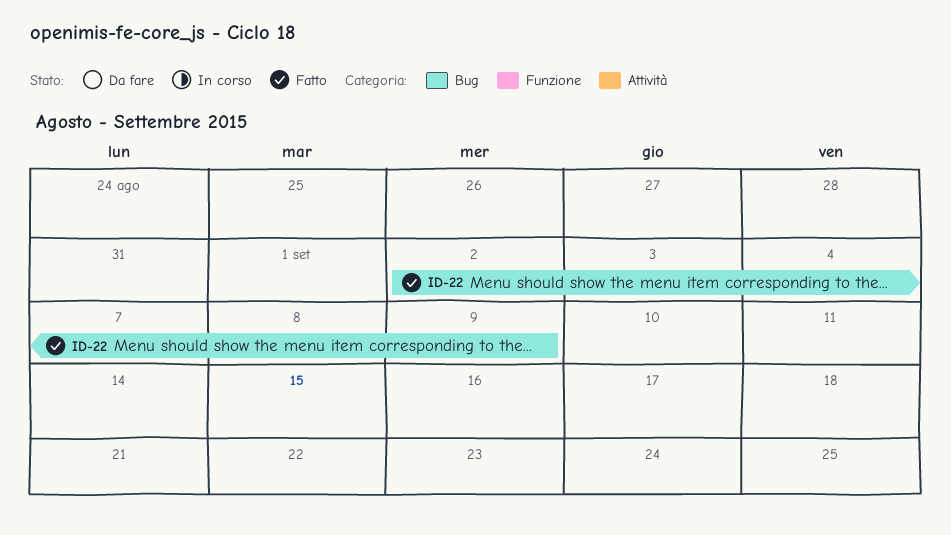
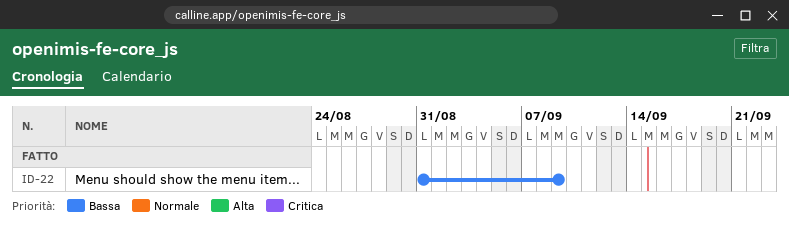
ID-22, start: Sep 2 -> Aug 31

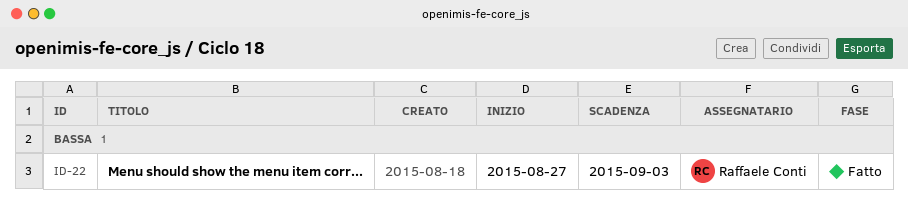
ID-22, start: Aug 31 -> Aug 27
ID-22, due: Sep 9 -> Sep 3

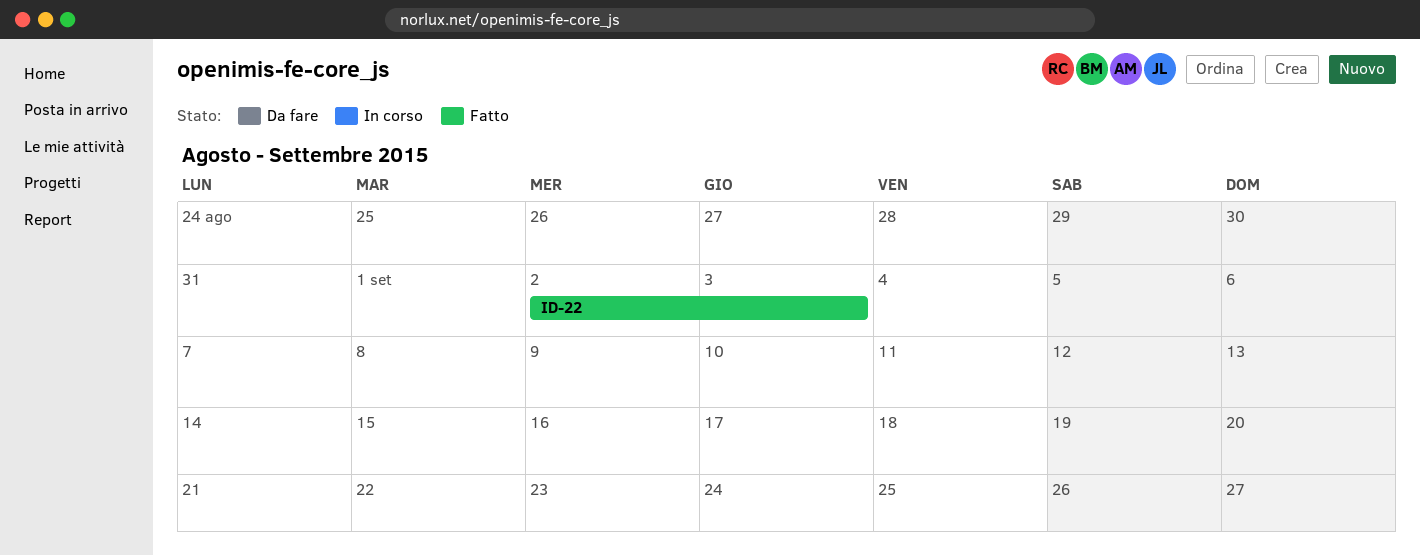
ID-22, start: Aug 27 -> Sep 2

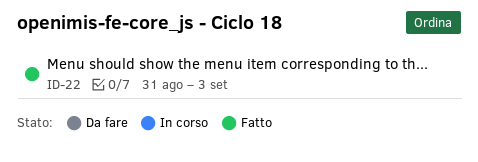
ID-22, start: Sep 2 -> Aug 31

